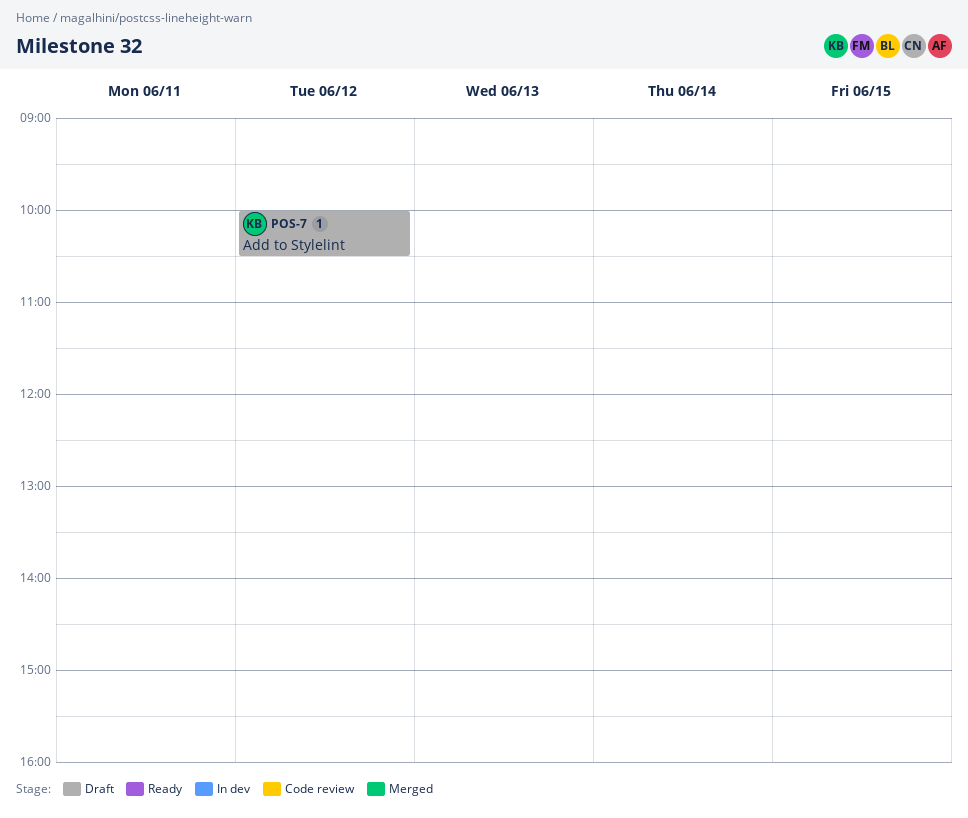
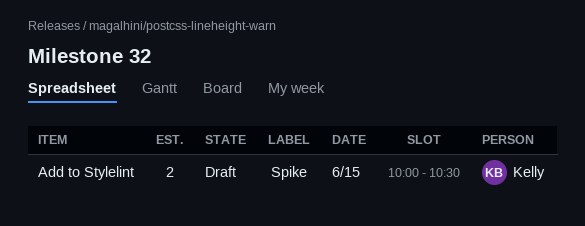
Add to Stylelint, estimate: 1 -> 2
Add to Stylelint, day: Jun 12 -> Jun 15

